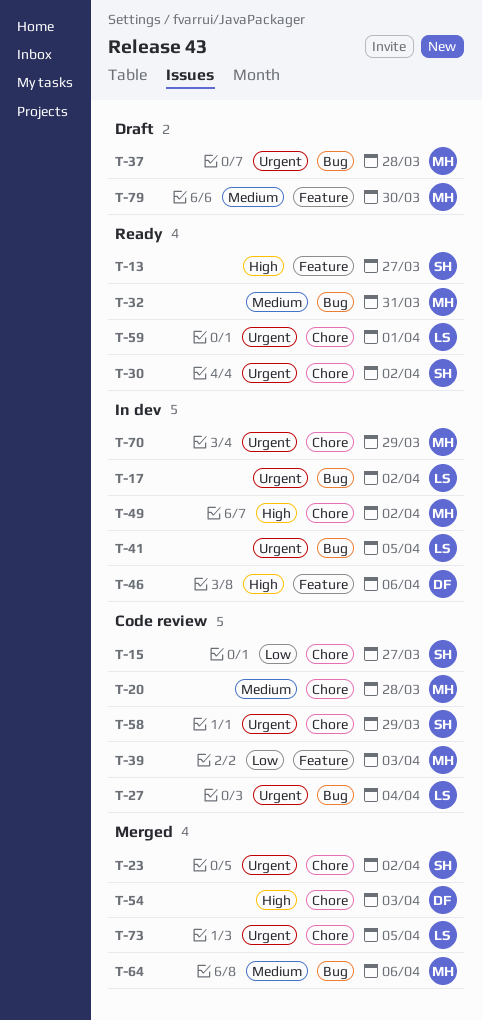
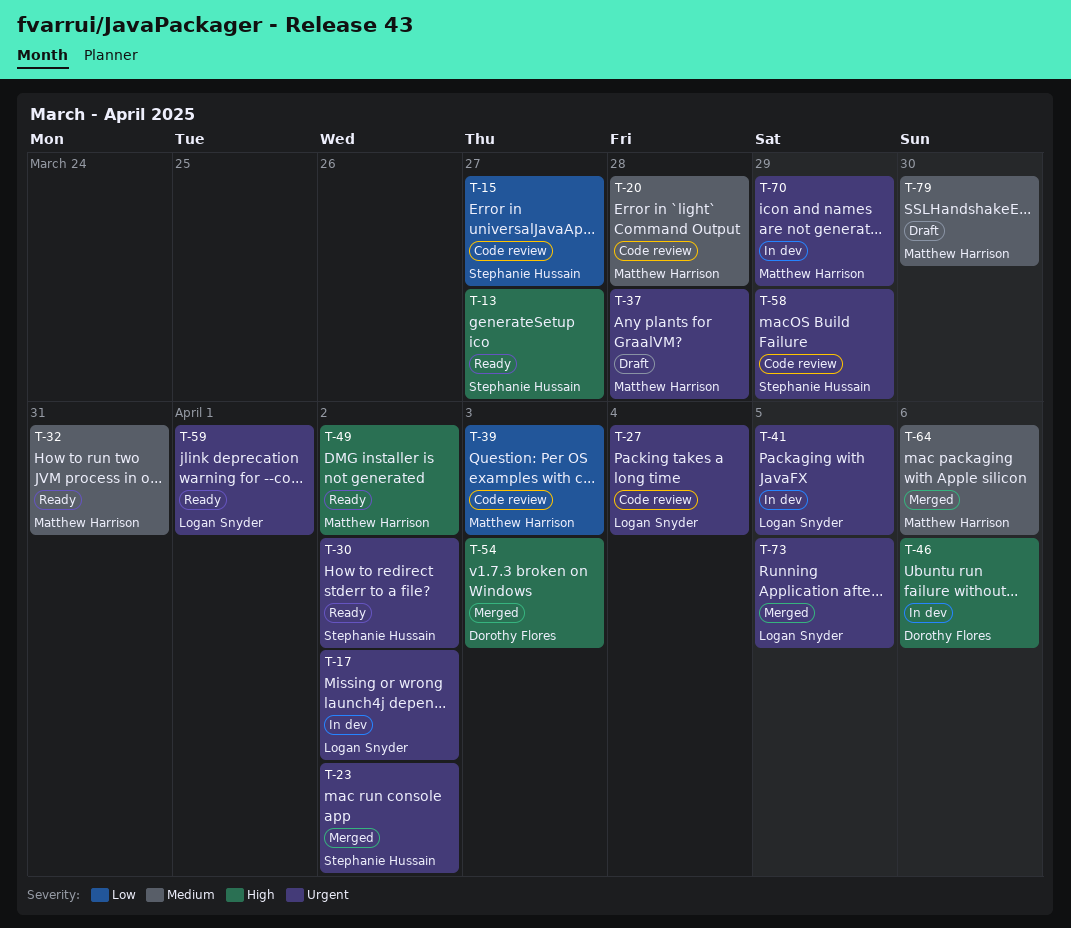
T-49, status: In dev -> Ready

